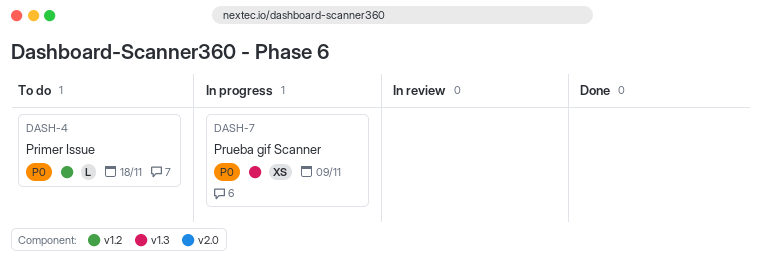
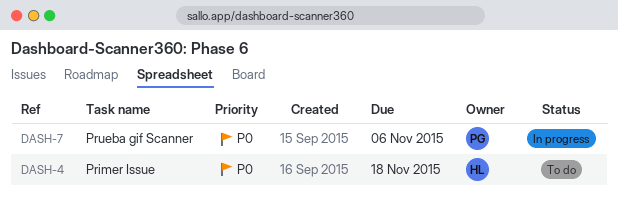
DASH-7, due: Nov 9 -> Nov 6

